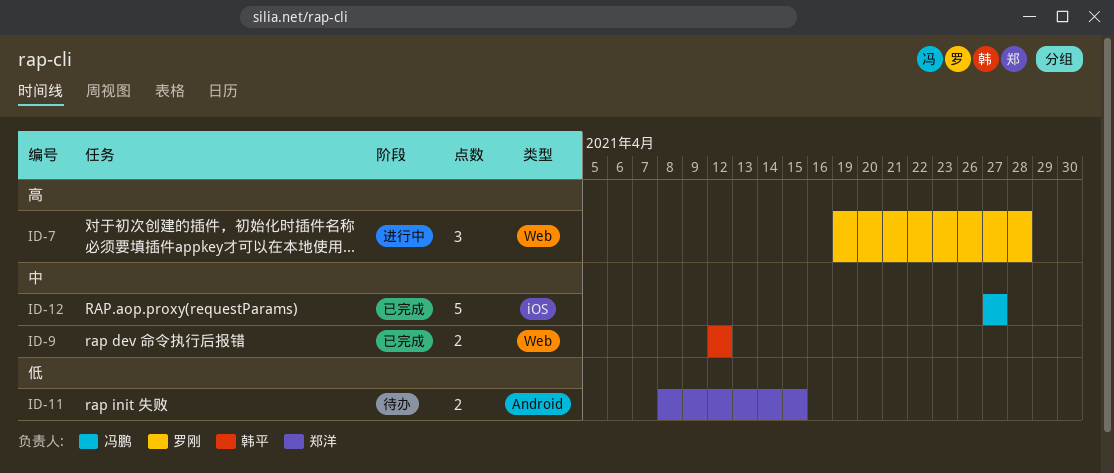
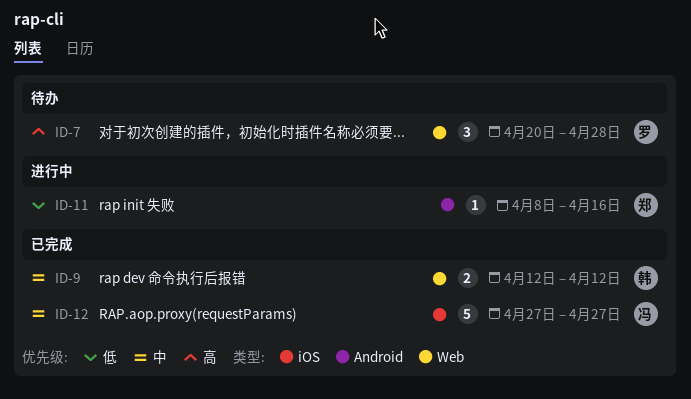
ID-7, status: 进行中 -> 待办
ID-7, start: Apr 19 -> Apr 20
ID-11, status: 待办 -> 进行中
ID-11, estimate: 2 -> 1
ID-11, due: Apr 15 -> Apr 16

